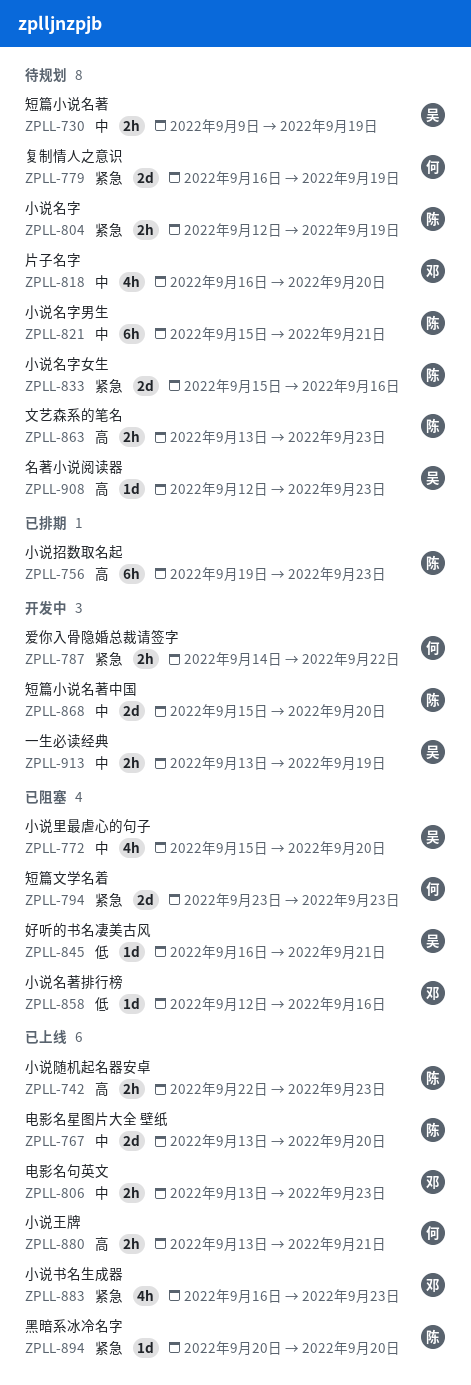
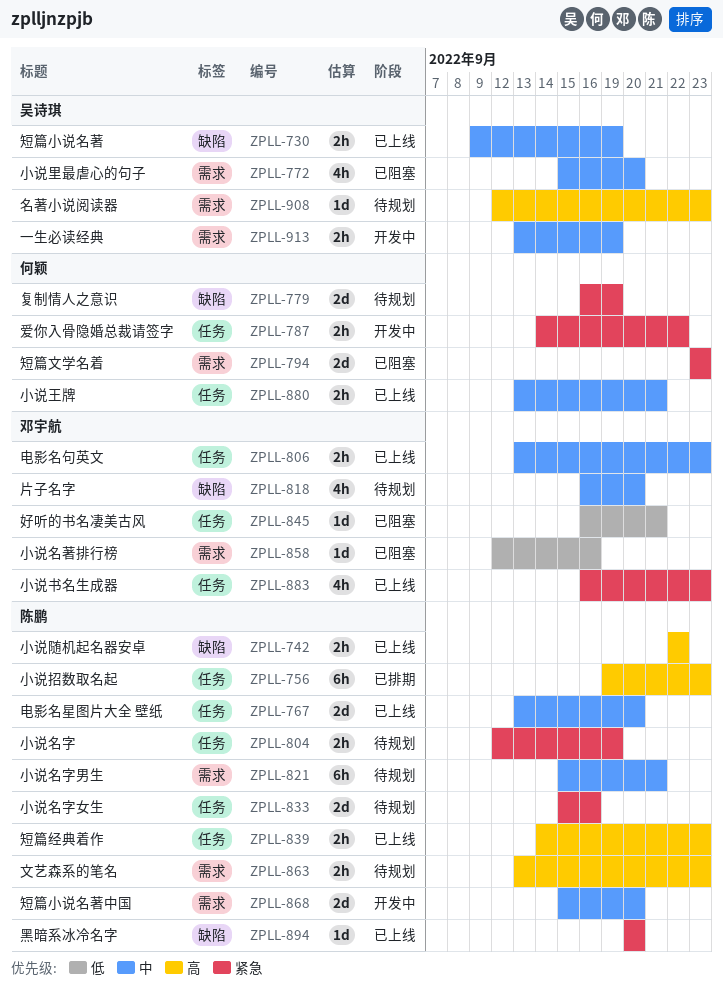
ZPLL-730, status: 待规划 -> 已上线
ZPLL-742, due: Sep 23 -> Sep 22
ZPLL-839: none -> present
ZPLL-845, owner: 吴诗琪 -> 邓宇航
ZPLL-880, priority: 高 -> 中

